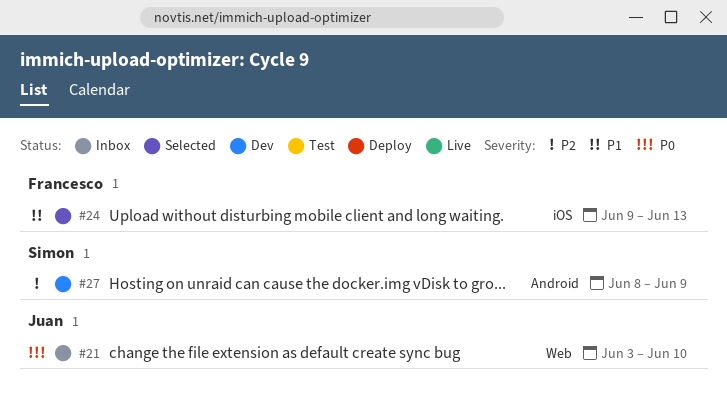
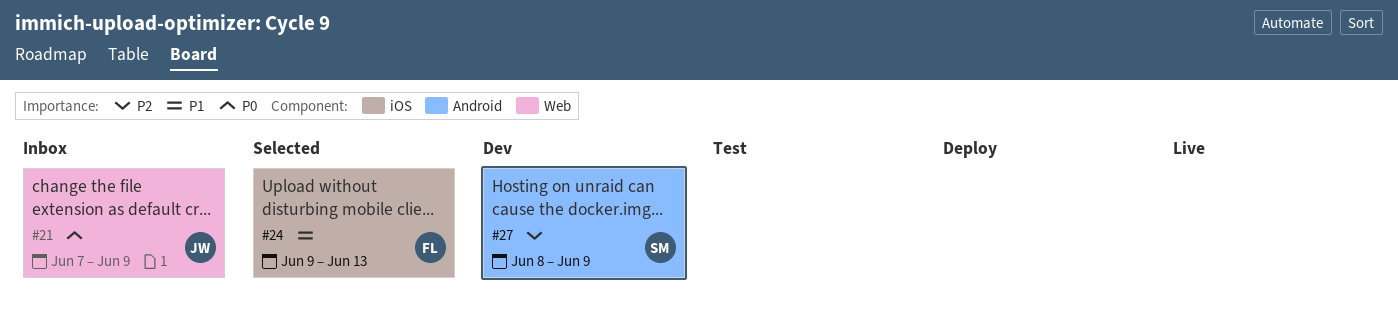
#21, start: Jun 3 -> Jun 7
#21, due: Jun 10 -> Jun 9

